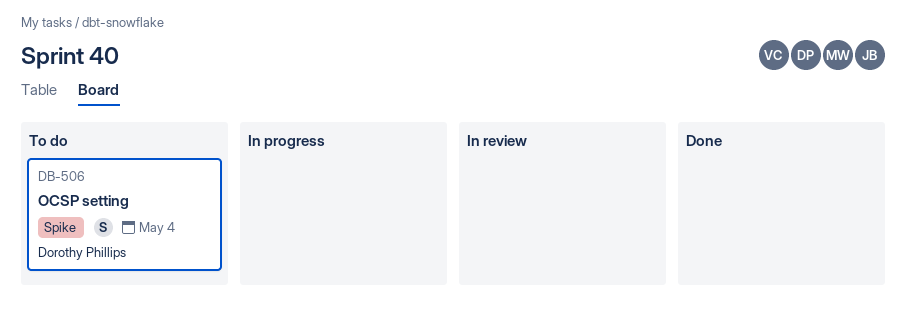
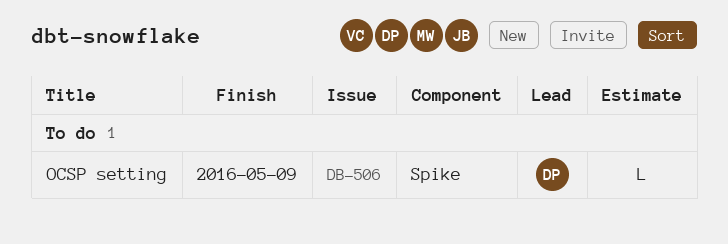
DB-506, estimate: S -> L
DB-506, due: May 4 -> May 9

